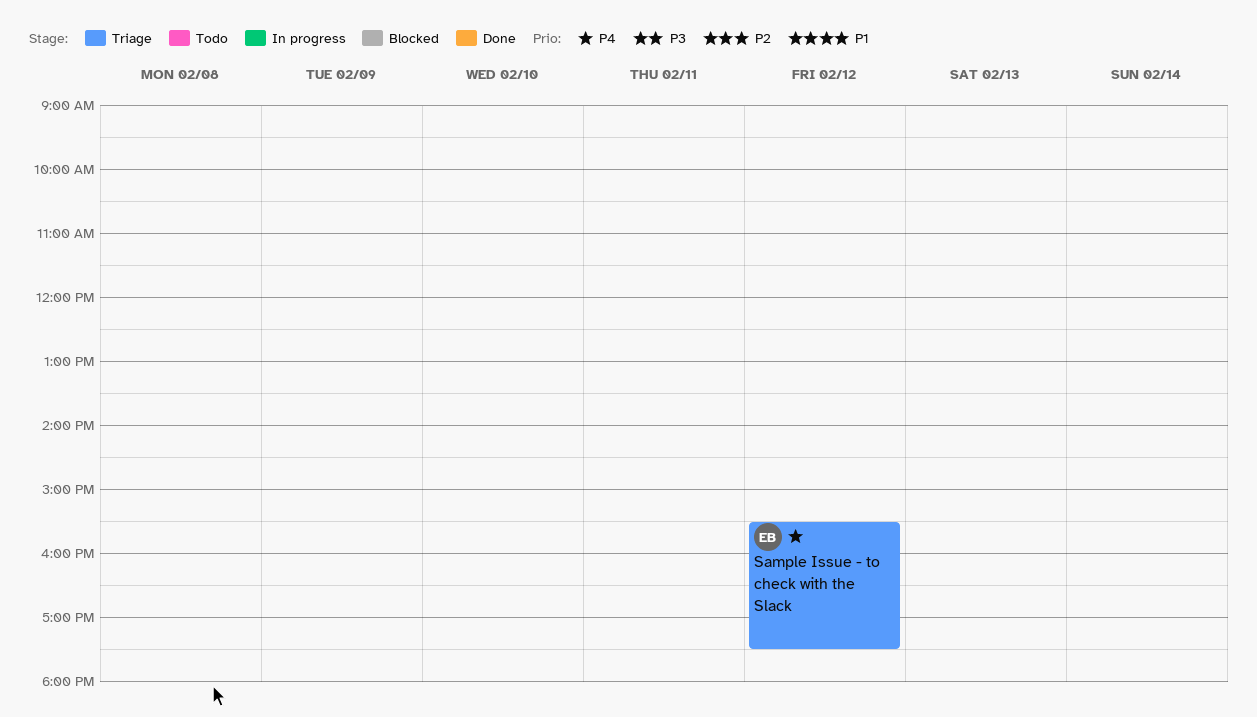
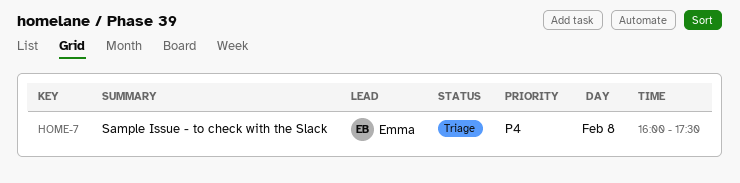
Sample Issue - to check with the Slack, day: Feb 12 -> Feb 8
Sample Issue - to check with the Slack, begins: 15:30 -> 16:00

